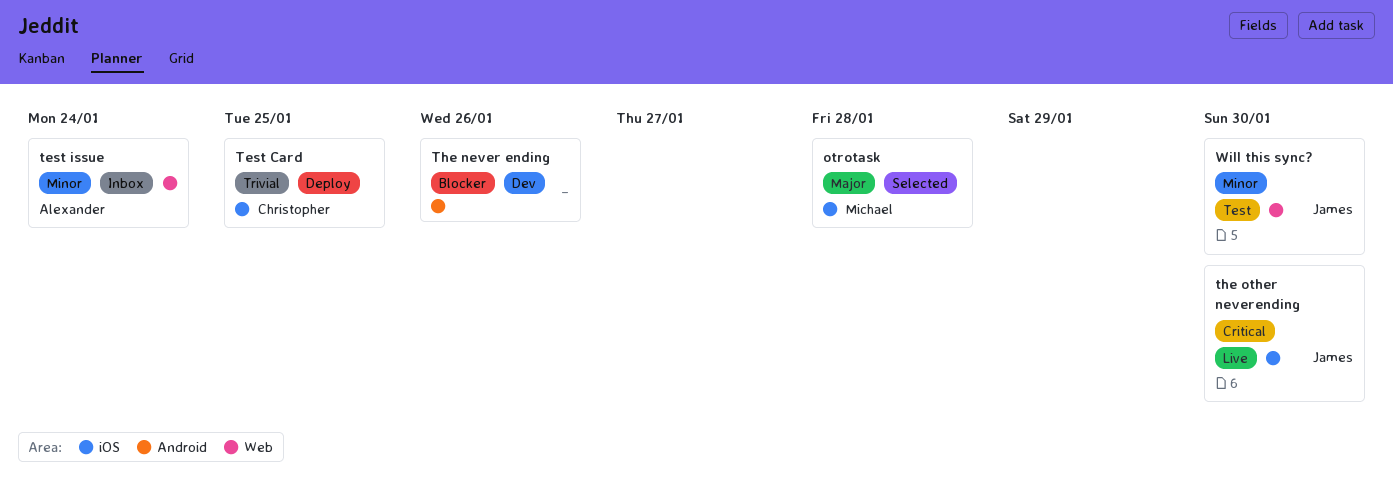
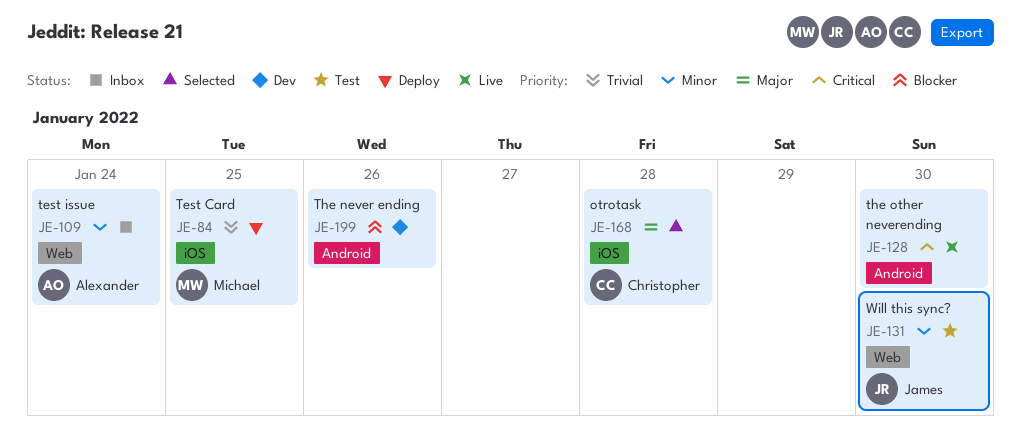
otrotask, owner: Michael -> Christopher
Test Card, owner: Christopher -> Michael
the other neverending, owner: James -> none
the other neverending, label: iOS -> Android

